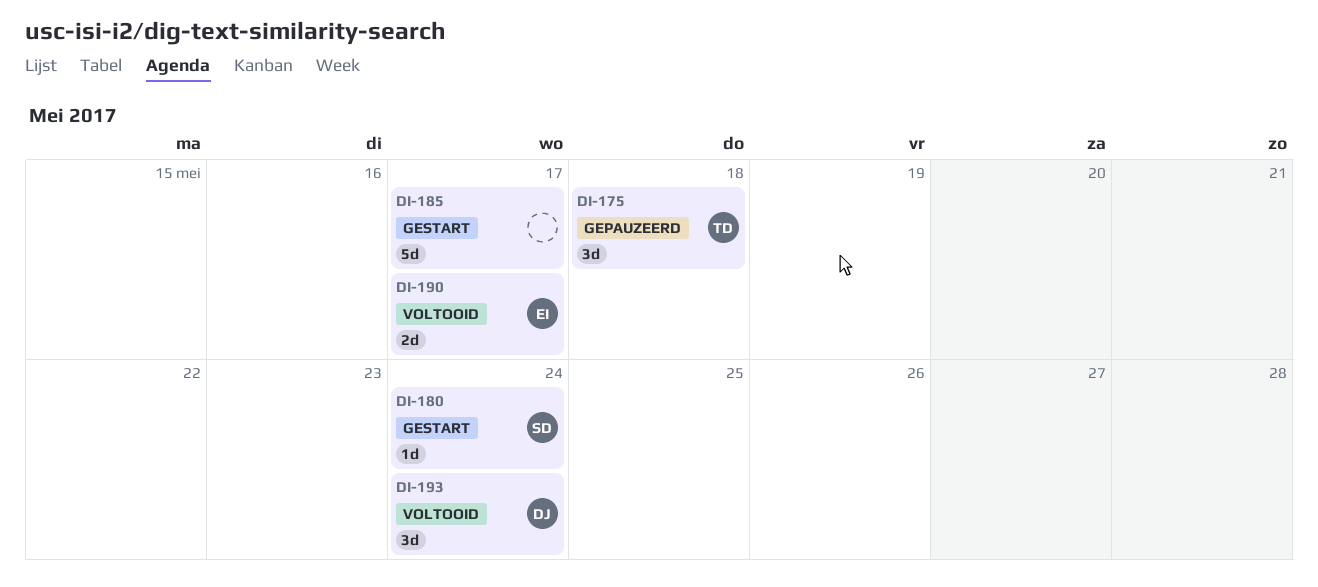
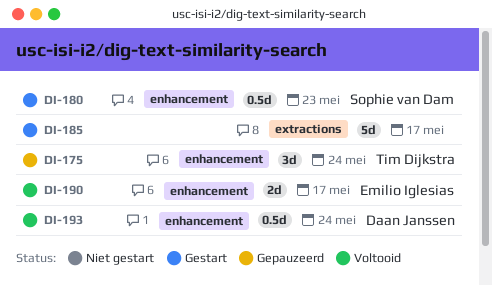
DI-175, due: May 18 -> May 24
DI-180, estimate: 1d -> 0.5d
DI-180, due: May 24 -> May 23
DI-193, estimate: 3d -> 0.5d

